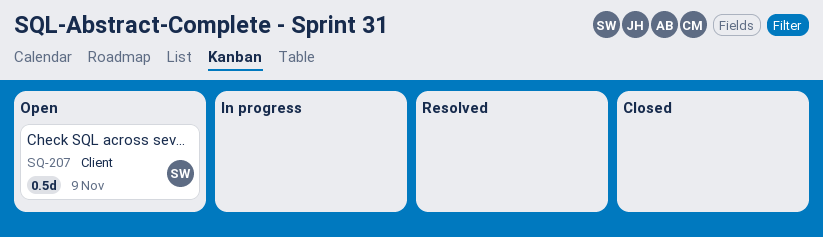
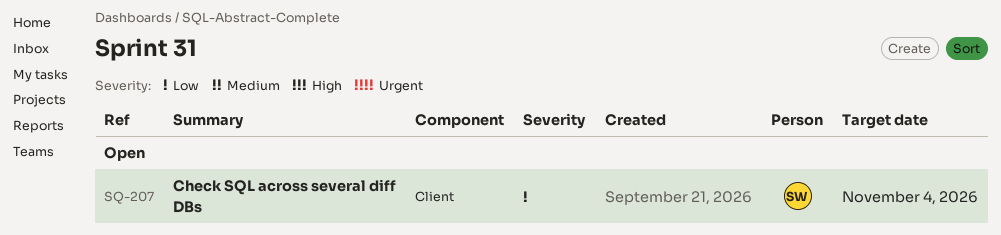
SQ-207, due: Nov 9 -> Nov 4

